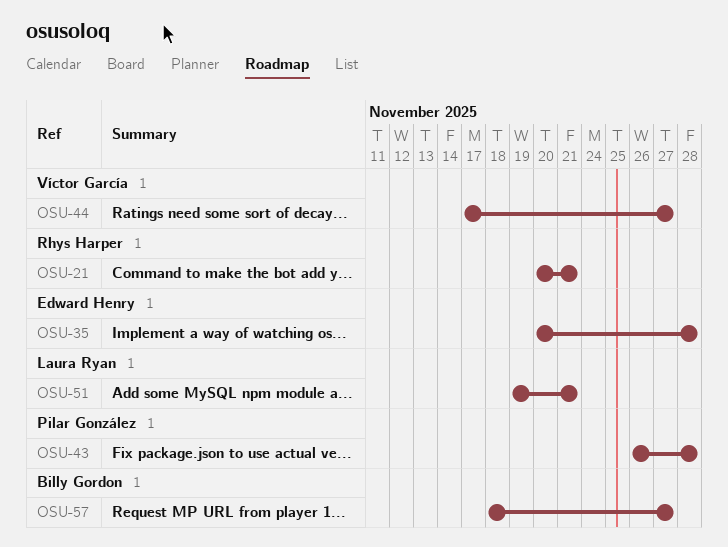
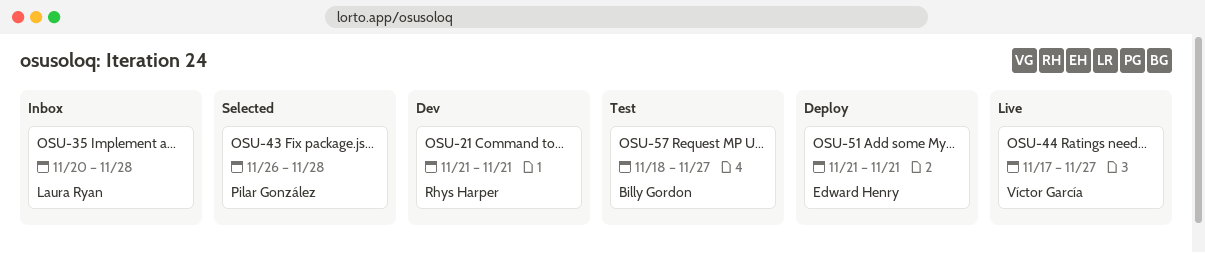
OSU-21, start: Nov 20 -> Nov 21
OSU-35, owner: Edward Henry -> Laura Ryan
OSU-51, owner: Laura Ryan -> Edward Henry
OSU-51, start: Nov 19 -> Nov 21

